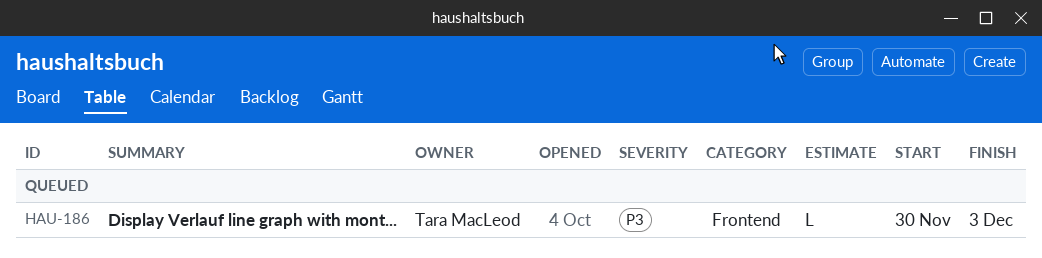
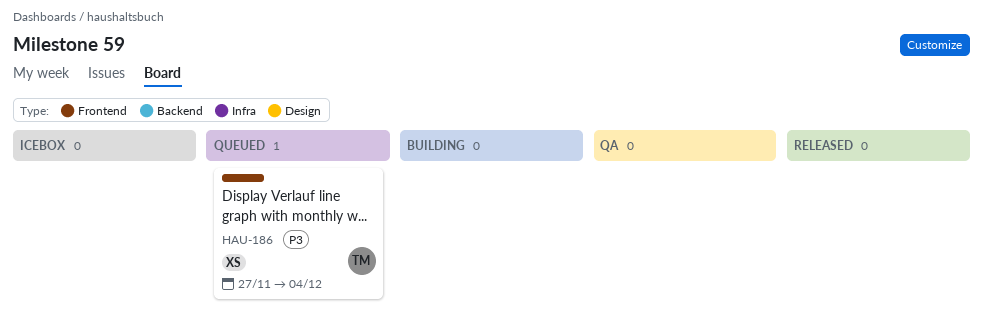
HAU-186, estimate: L -> XS
HAU-186, start: Nov 30 -> Nov 27
HAU-186, due: Dec 3 -> Dec 4

